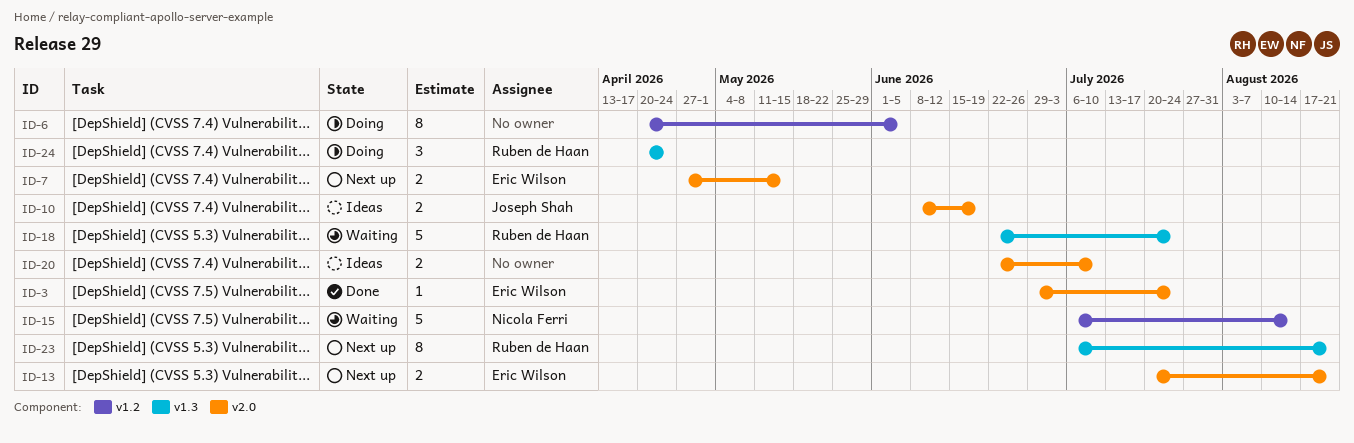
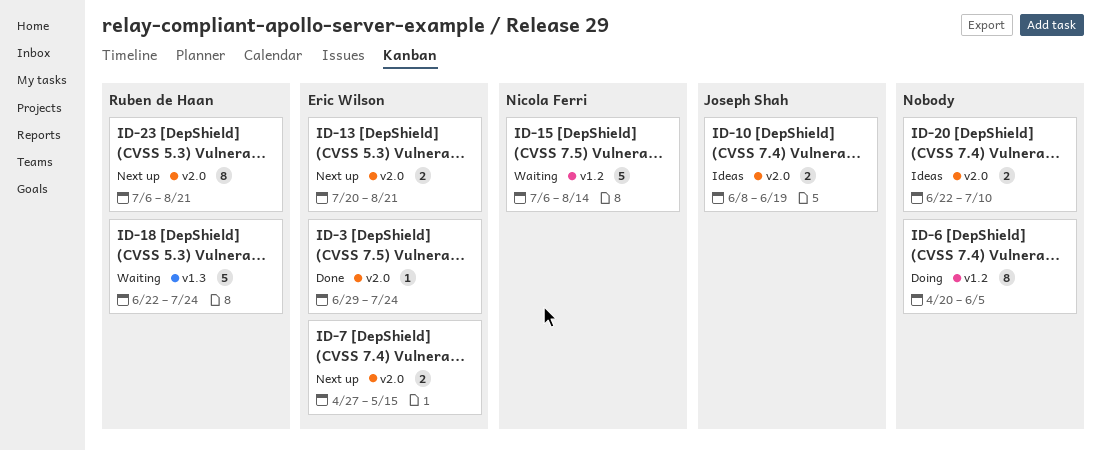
ID-23, label: v1.3 -> v2.0
ID-24: present -> none

